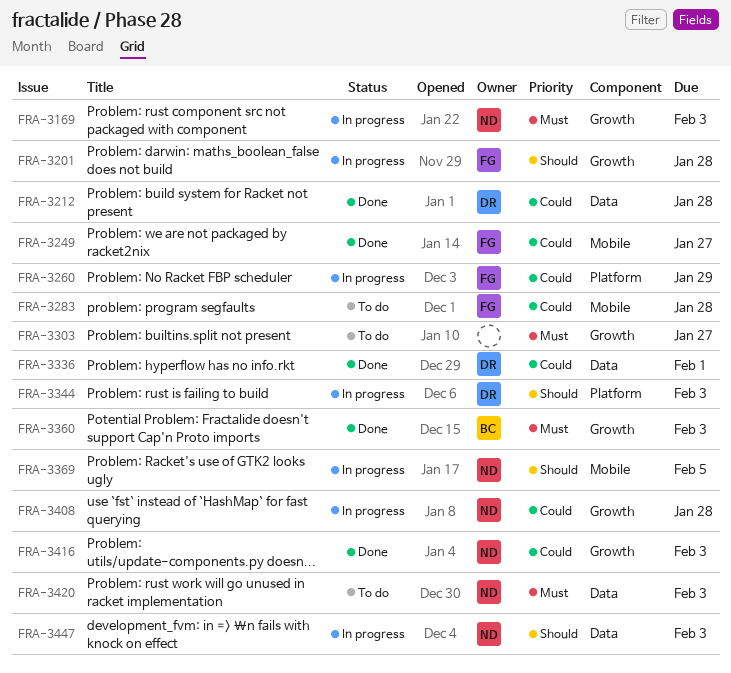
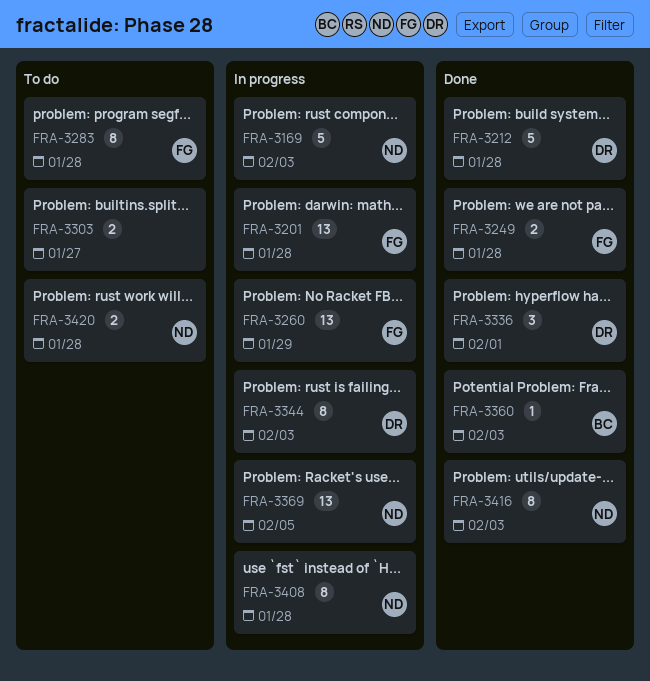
FRA-3249, due: Jan 27 -> Jan 28
FRA-3420, due: Feb 3 -> Jan 28
FRA-3447: present -> none

